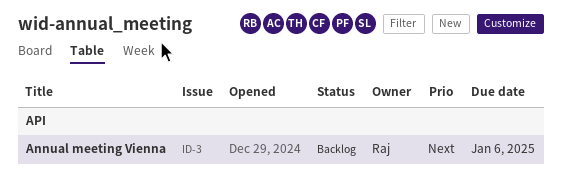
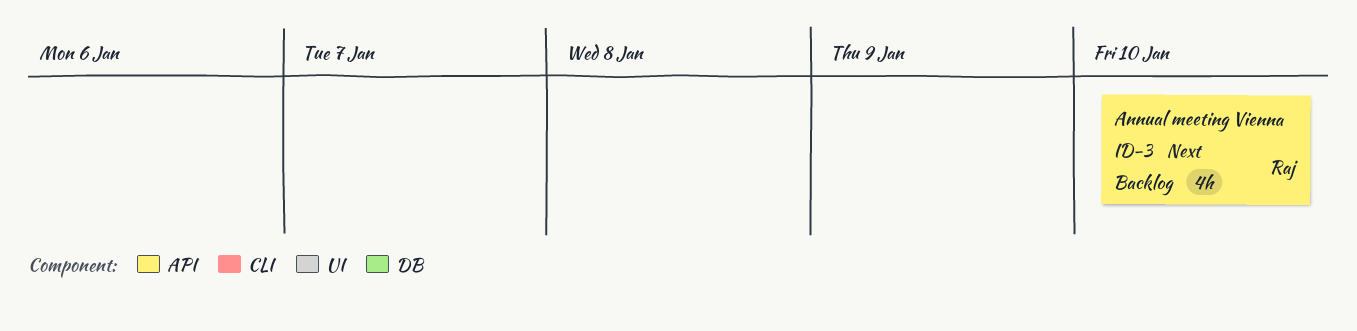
ID-3, due: Jan 6 -> Jan 10

